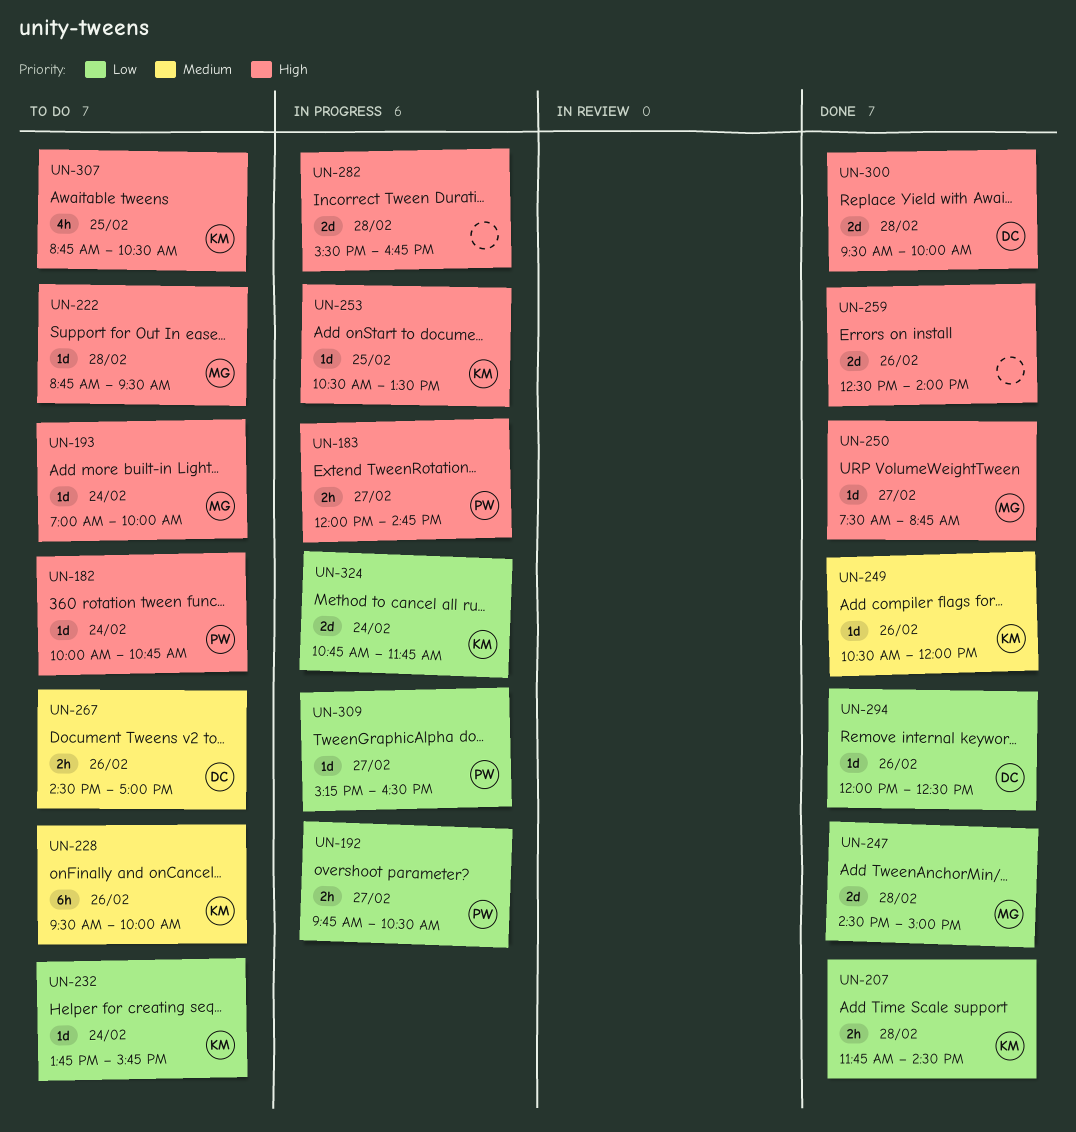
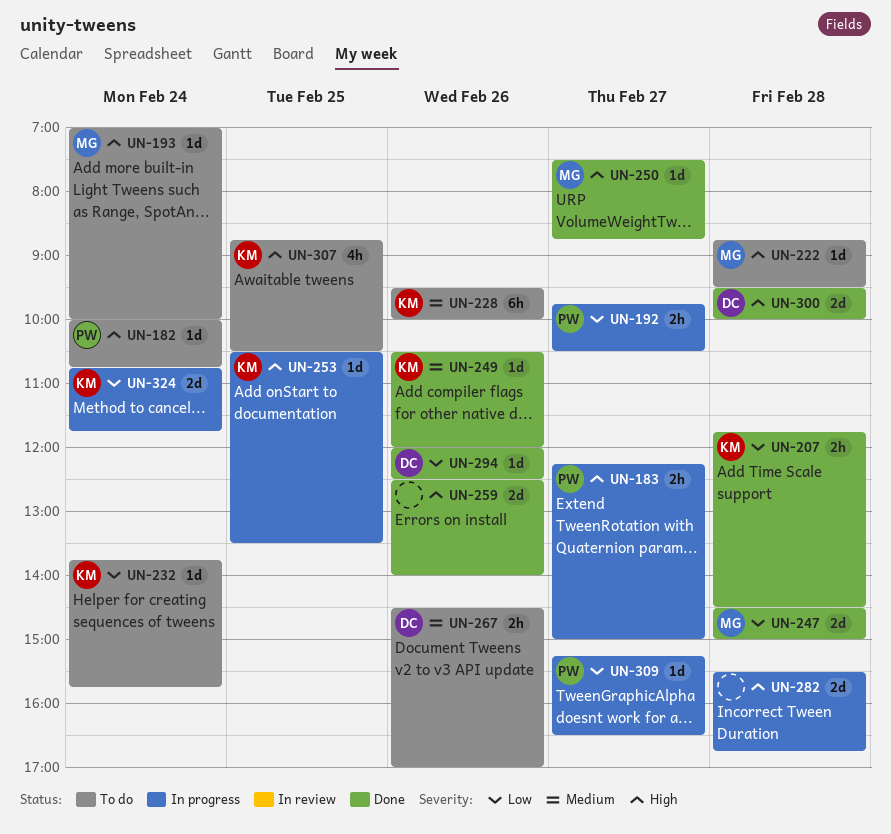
UN-183, begins: 12:00 -> 12:15
UN-183, ends: 14:45 -> 15:00

